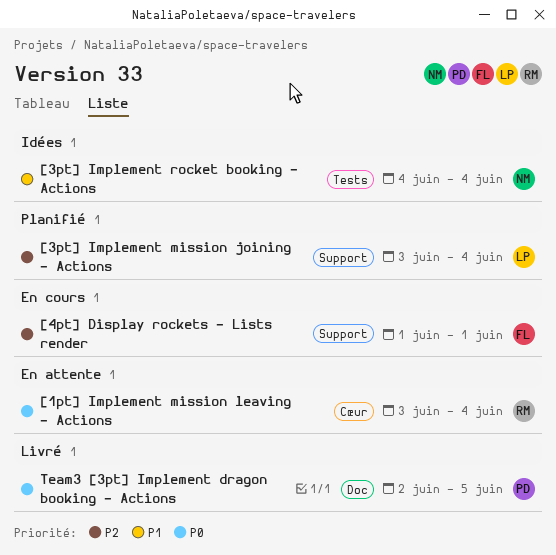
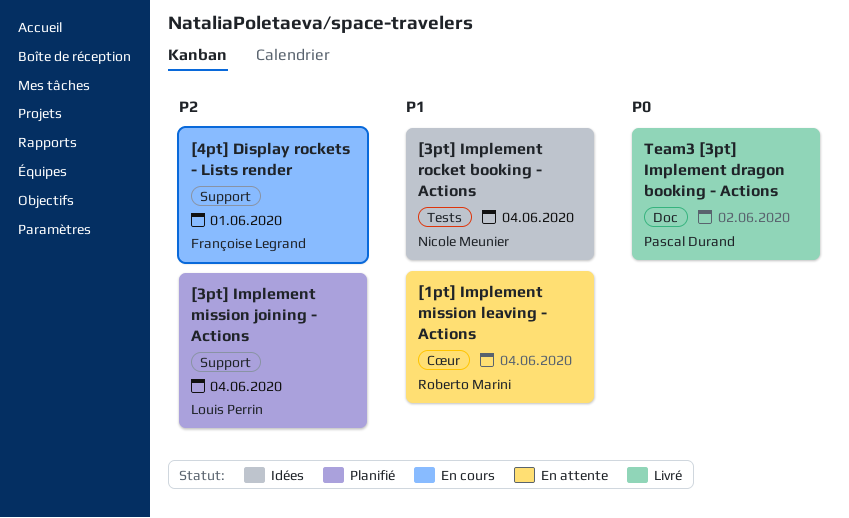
[1pt] Implement mission leaving - Actions, priority: P0 -> P1
Team3 [3pt] Implement dragon booking - Actions, due: Jun 5 -> Jun 2

